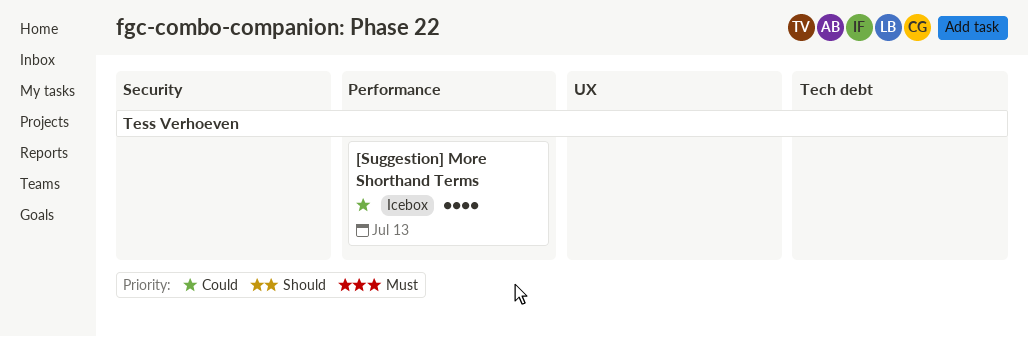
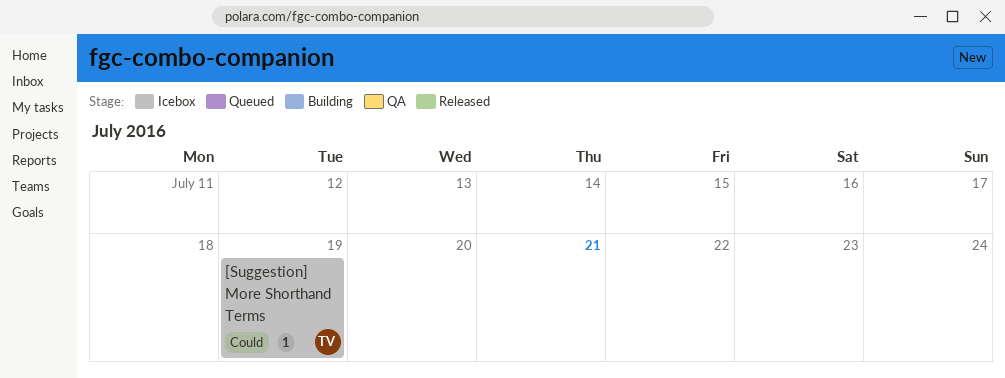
[Suggestion] More Shorthand Terms, estimate: 4 -> 1
[Suggestion] More Shorthand Terms, due: Jul 13 -> Jul 19

